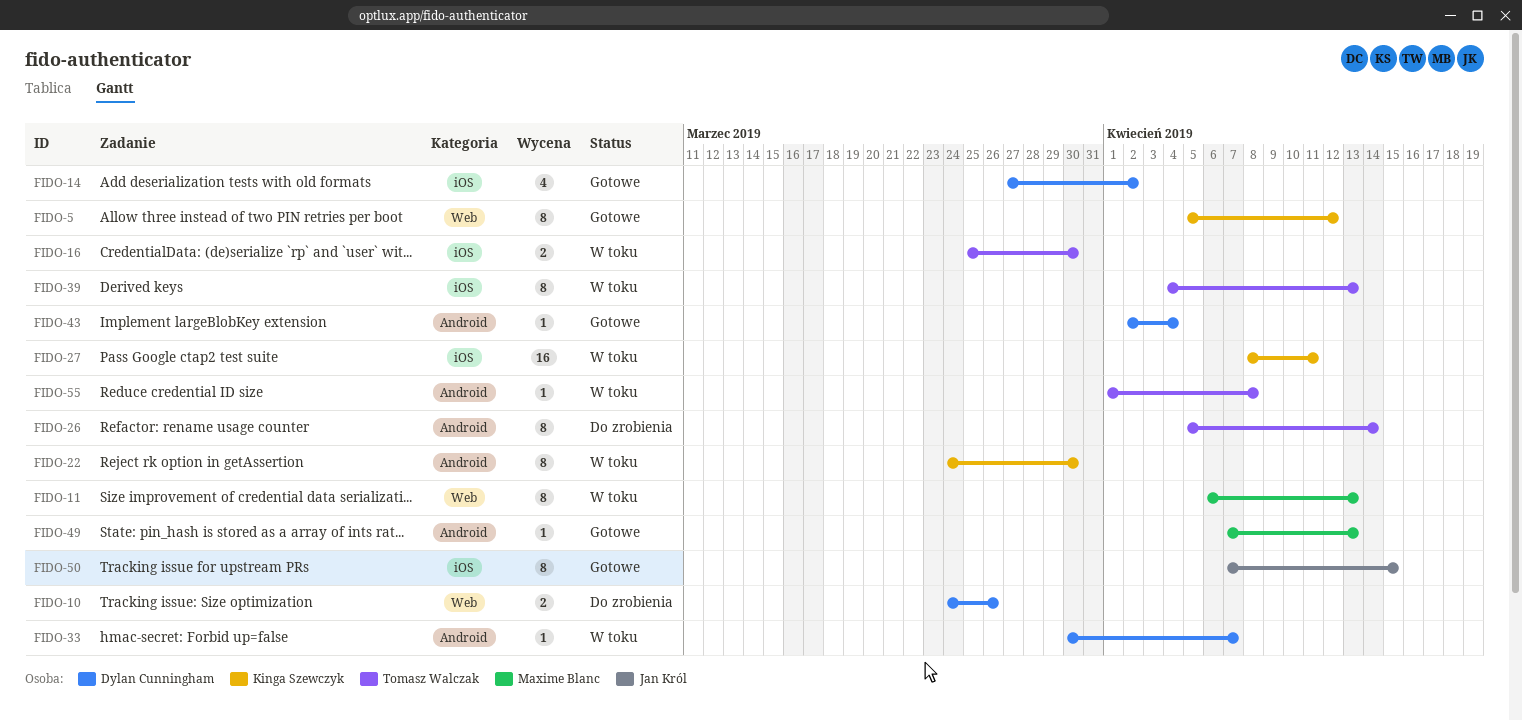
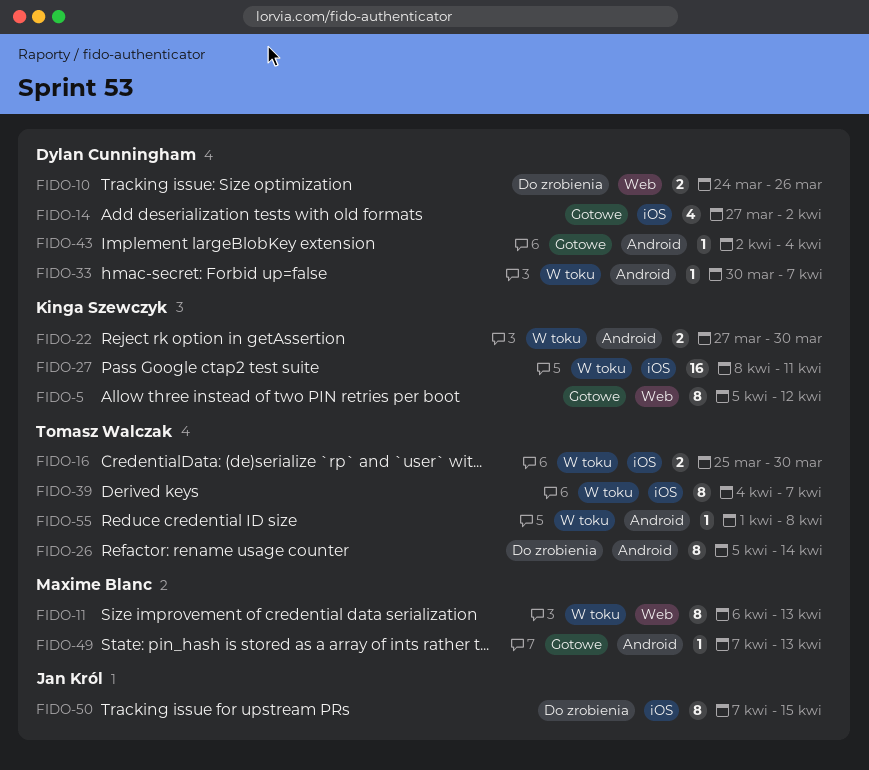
FIDO-22, estimate: 8 -> 2
FIDO-22, start: Mar 24 -> Mar 27
FIDO-39, due: Apr 13 -> Apr 7
FIDO-50, status: Gotowe -> Do zrobienia

